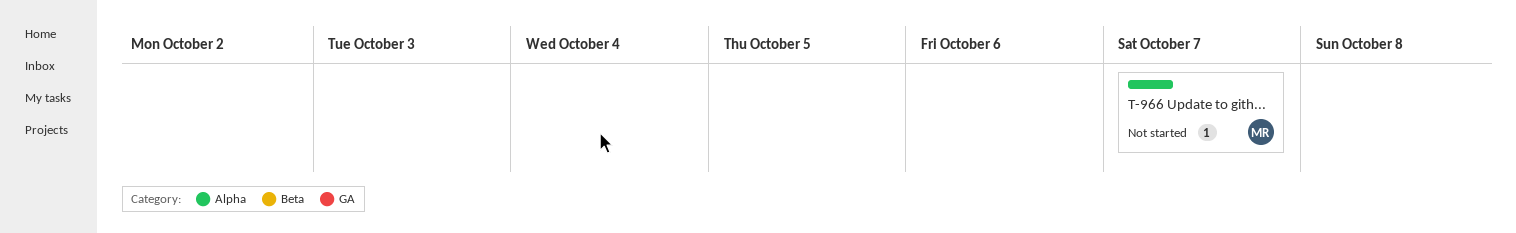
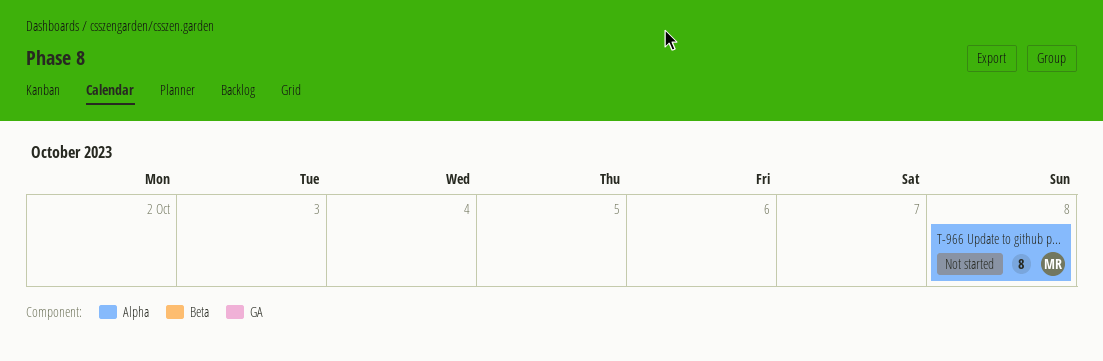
T-966, estimate: 1 -> 8
T-966, due: Oct 7 -> Oct 8

